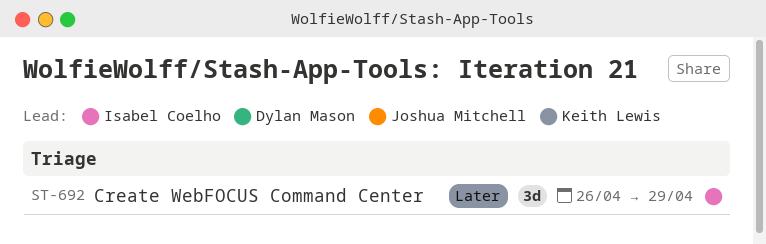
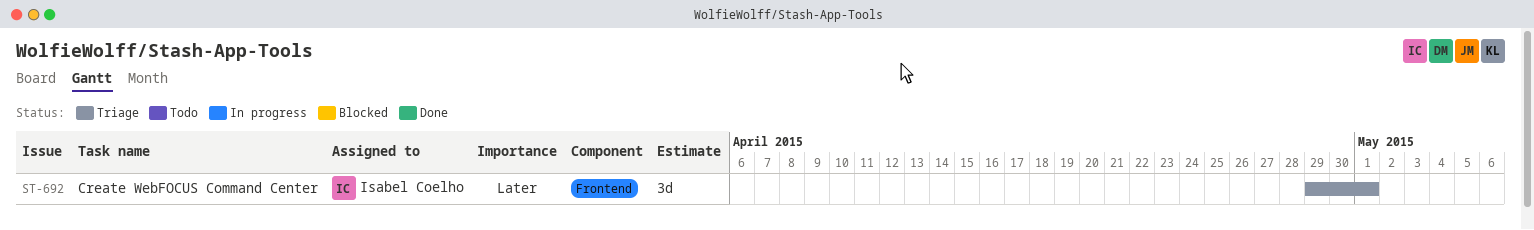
ST-692, start: Apr 26 -> Apr 29
ST-692, due: Apr 29 -> May 1

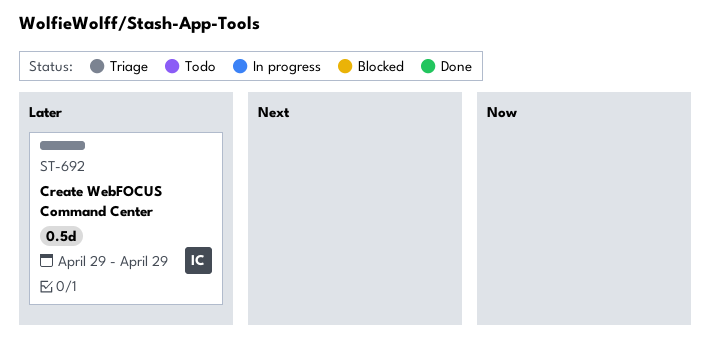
ST-692, estimate: 3d -> 0.5d
ST-692, due: May 1 -> Apr 29

